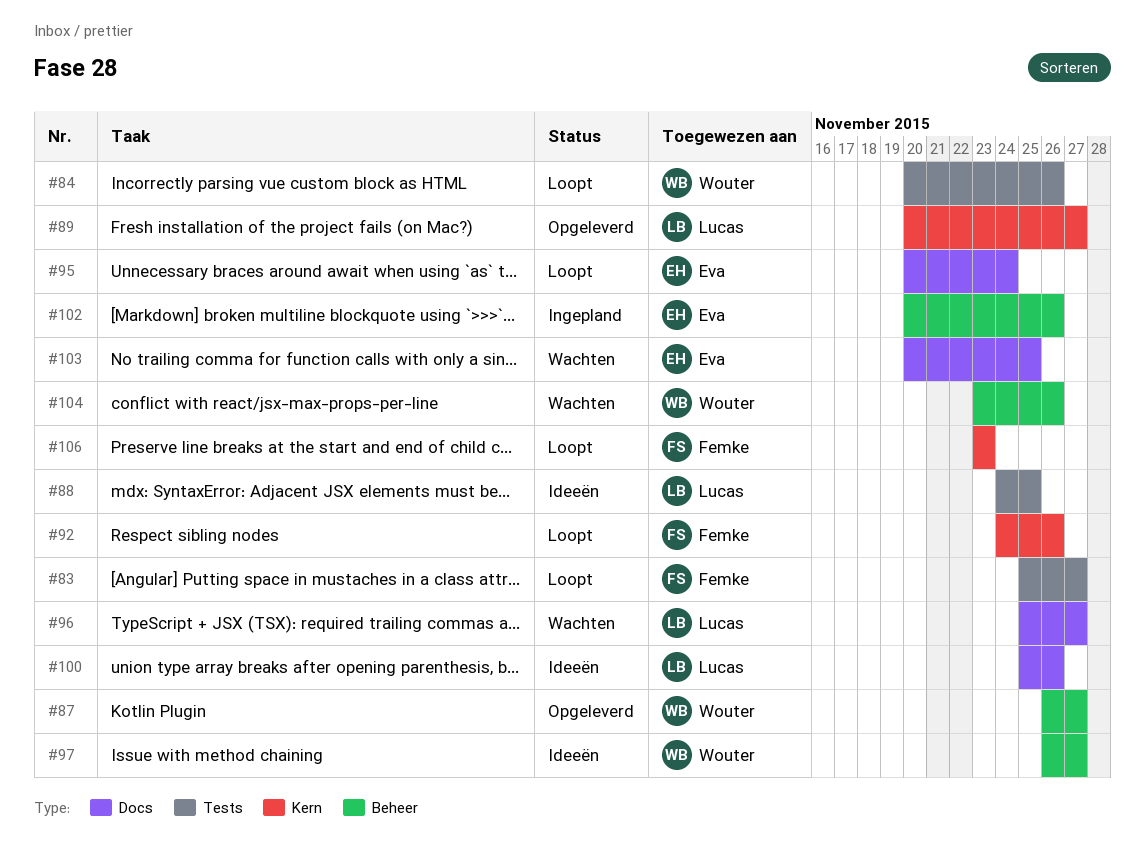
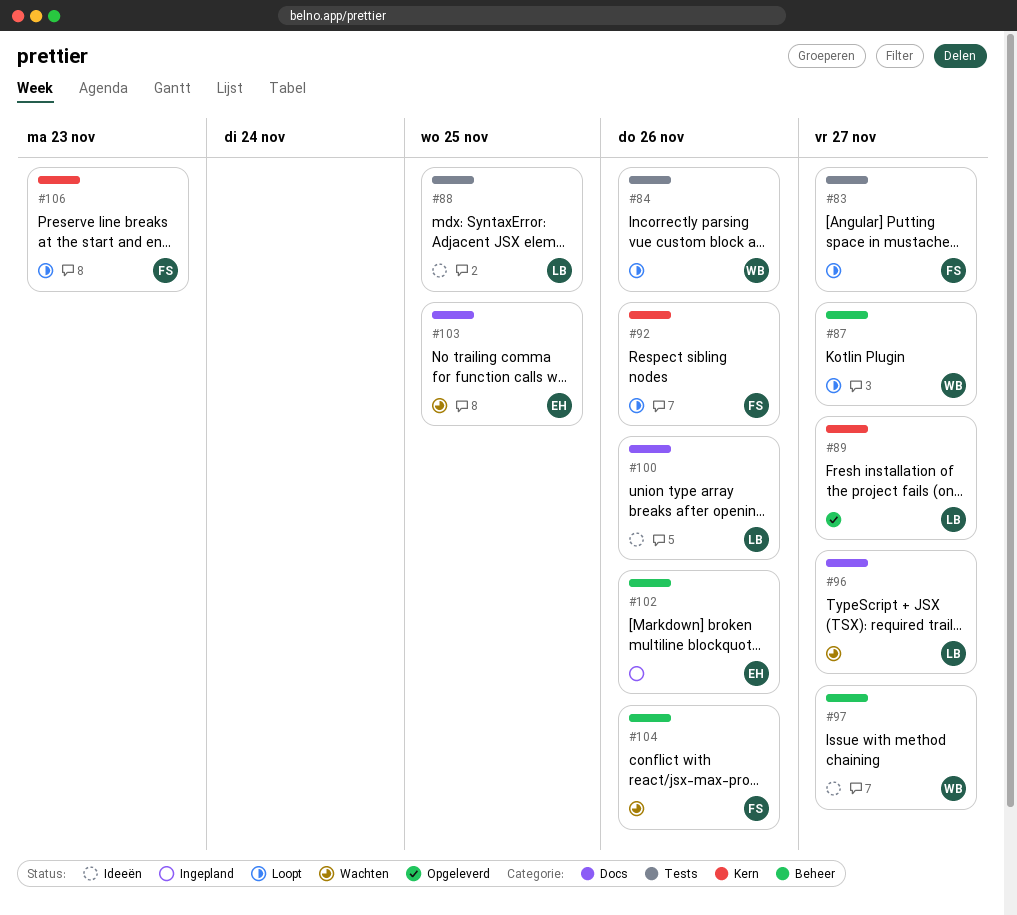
#87, status: Opgeleverd -> Loopt
#95: present -> none
#104, owner: Wouter -> Femke

